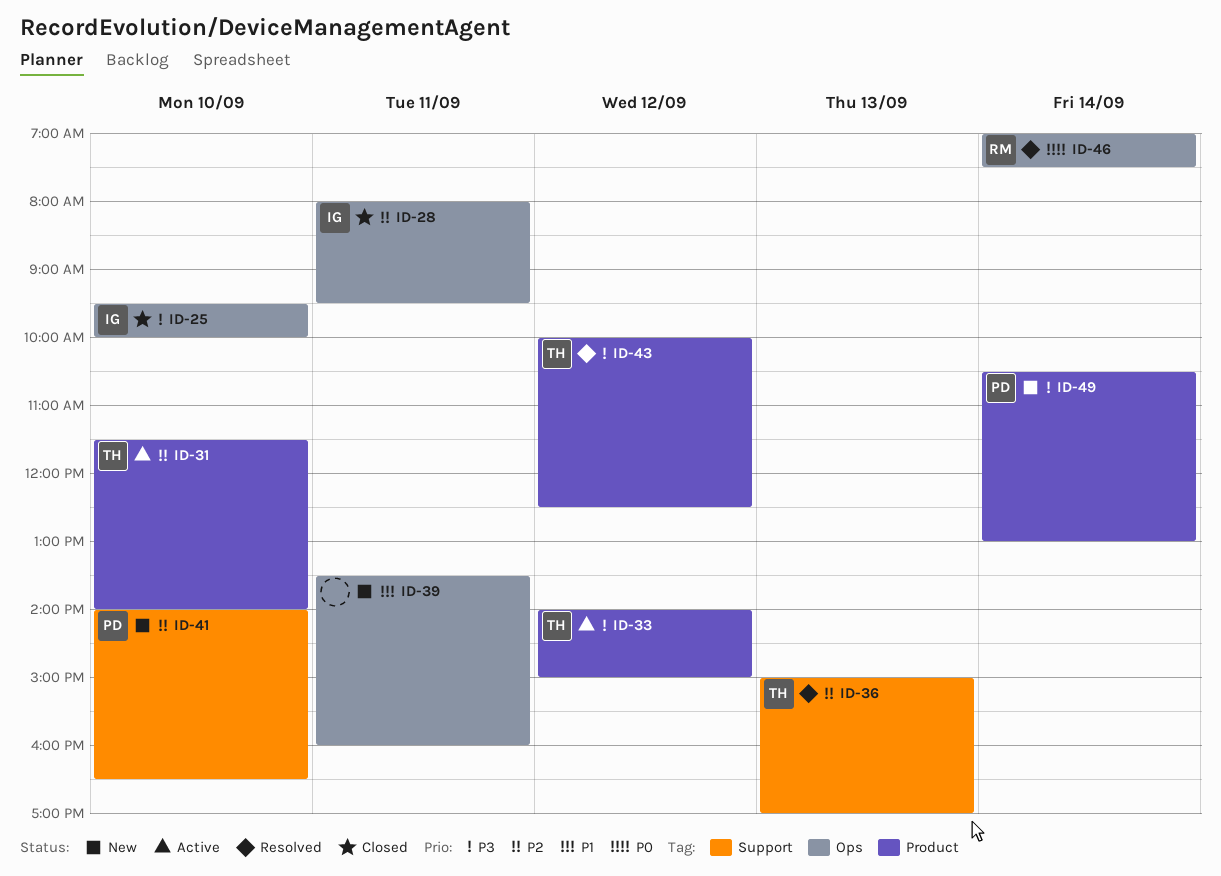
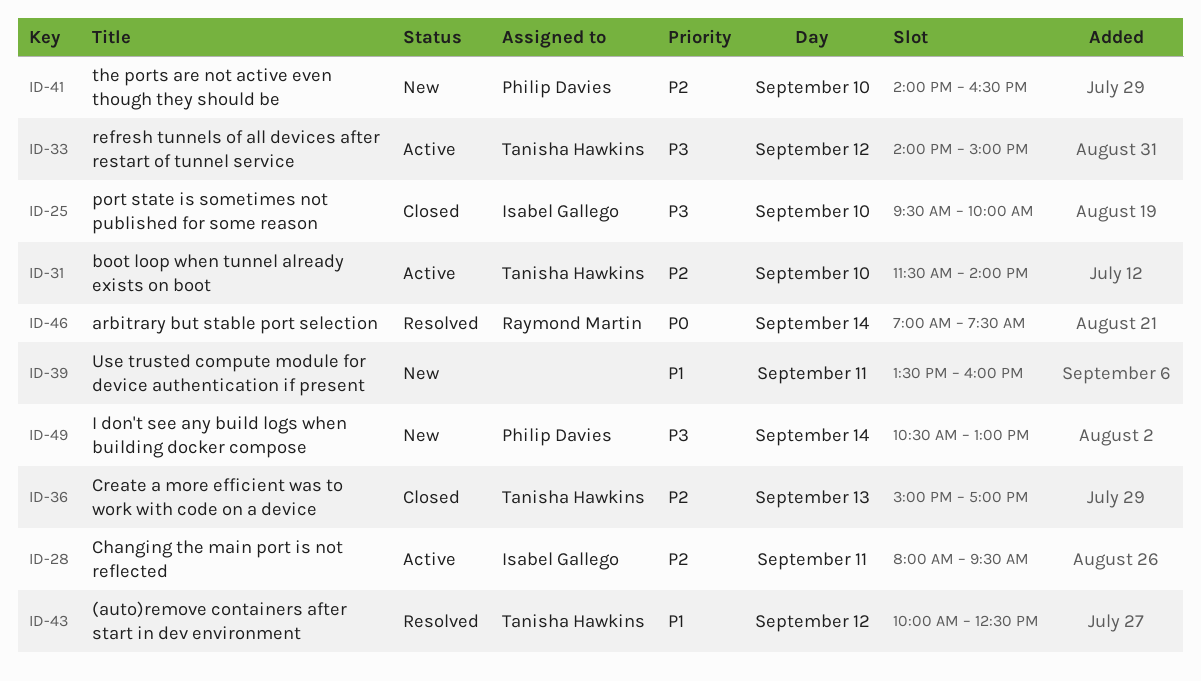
ID-28, status: Closed -> Active
ID-36, status: Resolved -> Closed
ID-43, priority: P3 -> P1

